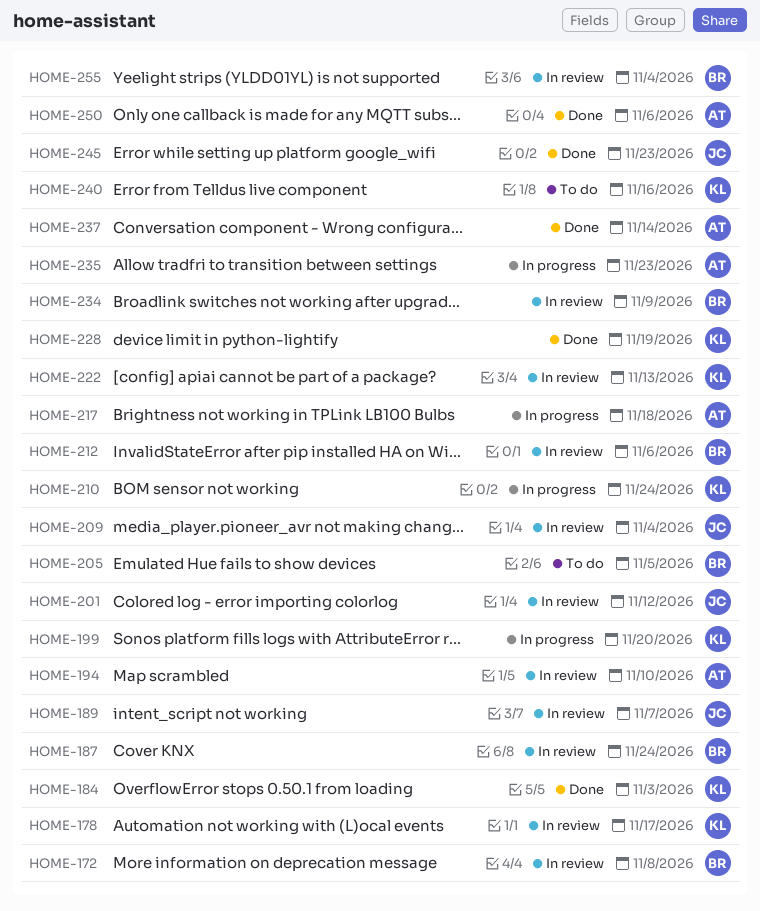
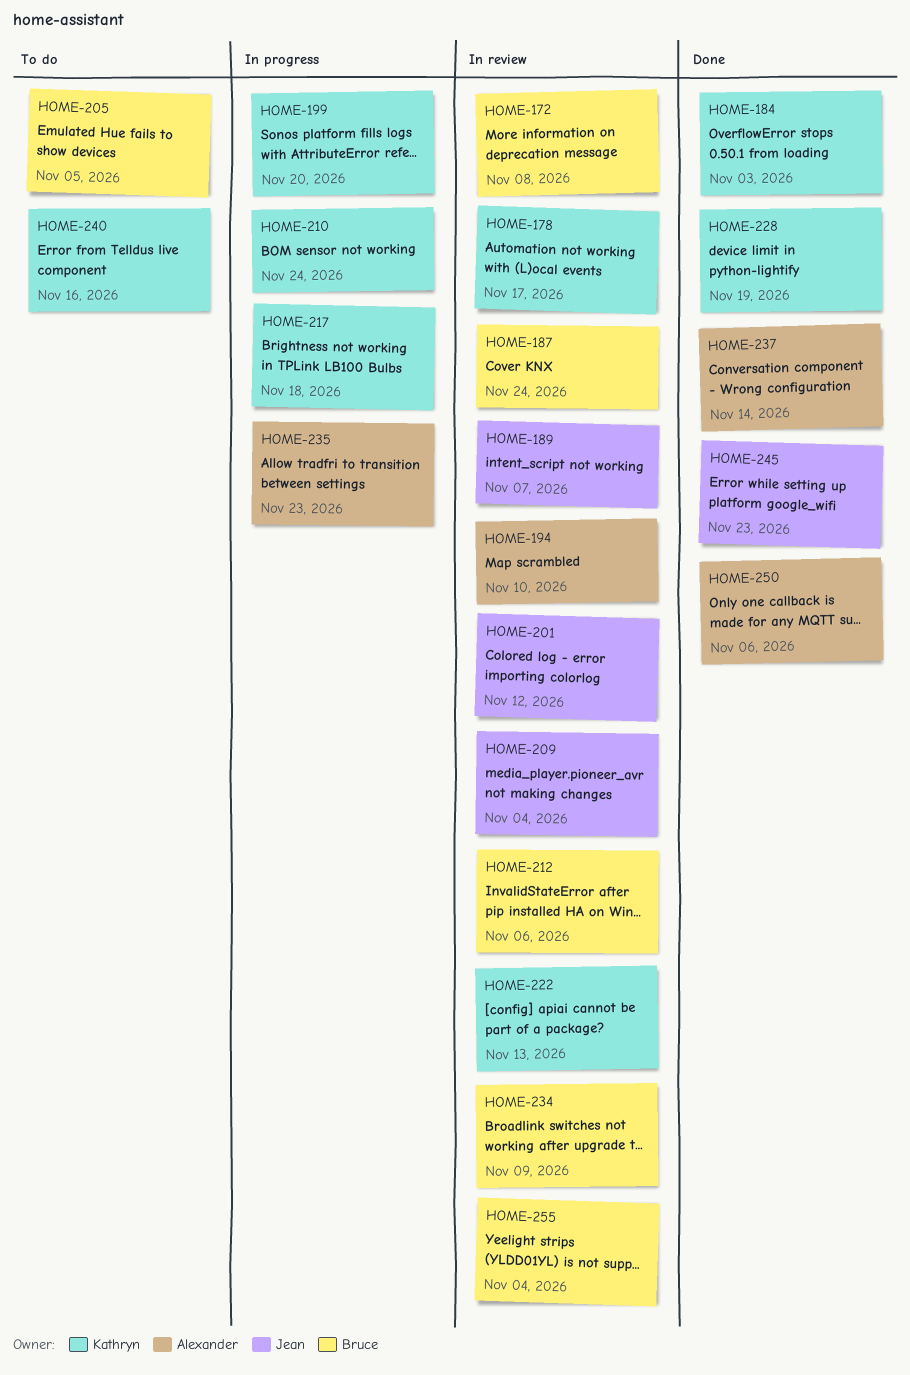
HOME-217, owner: Alexander -> Kathryn

